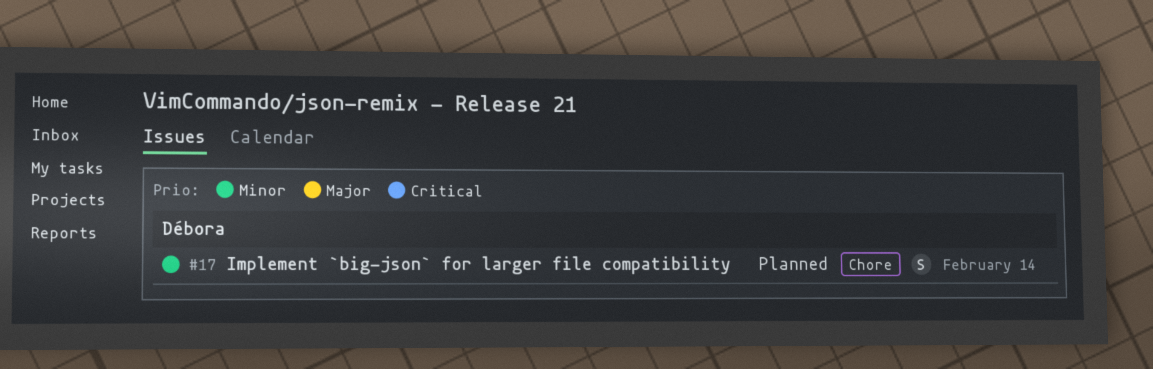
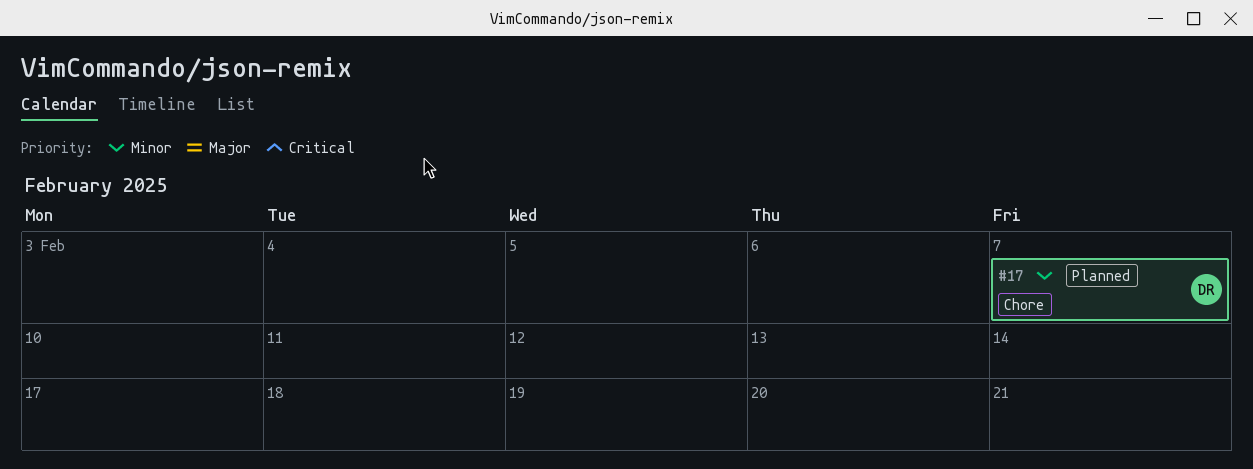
#17, due: Feb 14 -> Feb 7

